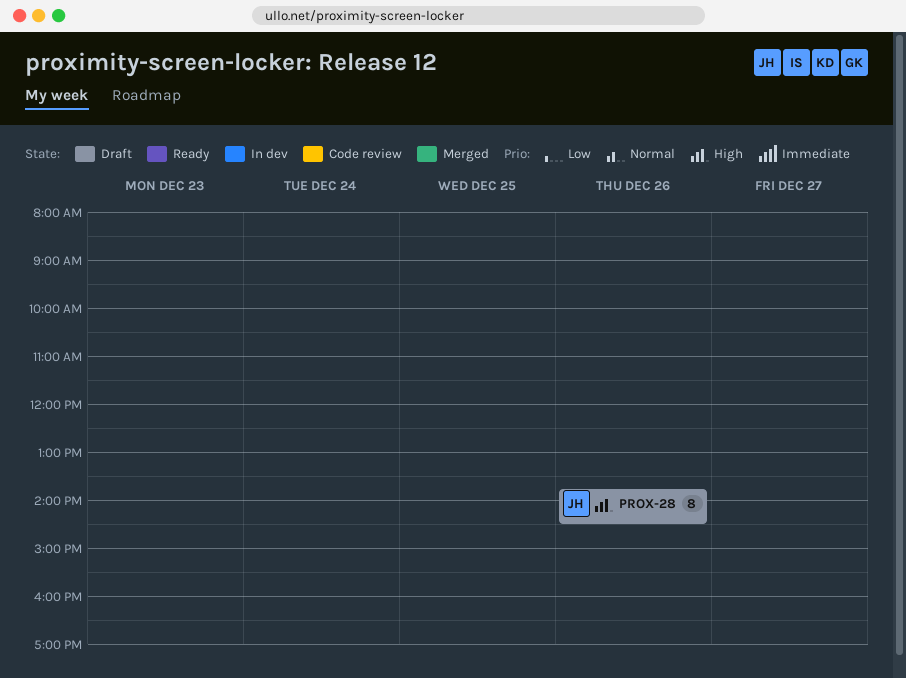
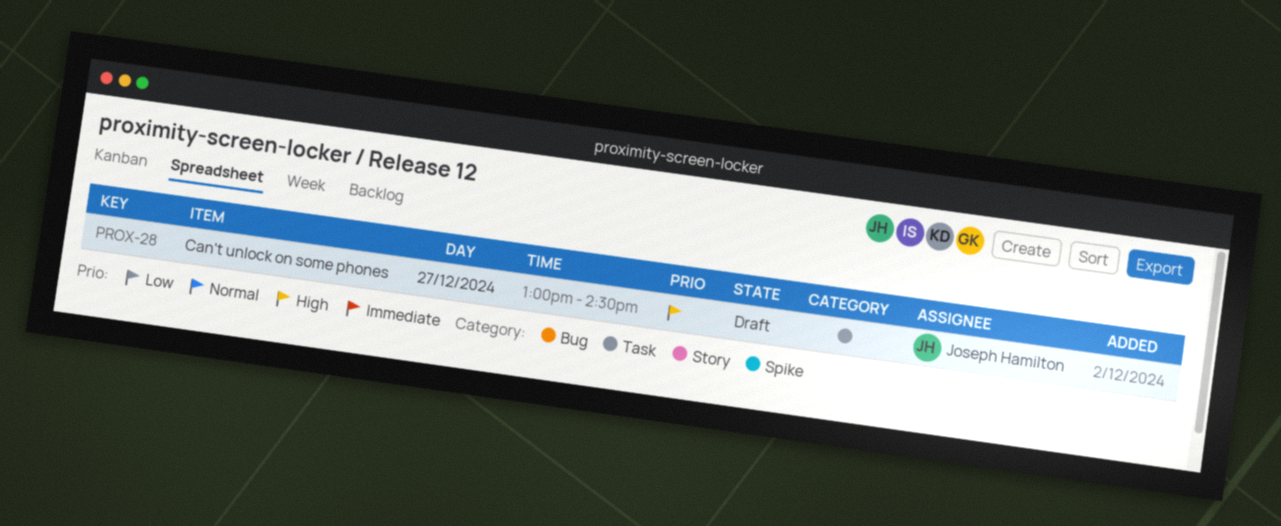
PROX-28, day: Dec 26 -> Dec 27
PROX-28, begins: 13:45 -> 13:00

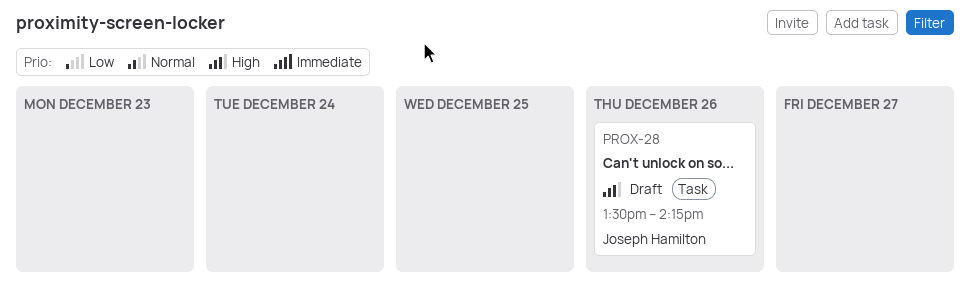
PROX-28, day: Dec 27 -> Dec 26
PROX-28, begins: 13:00 -> 13:30
PROX-28, ends: 14:30 -> 14:15

